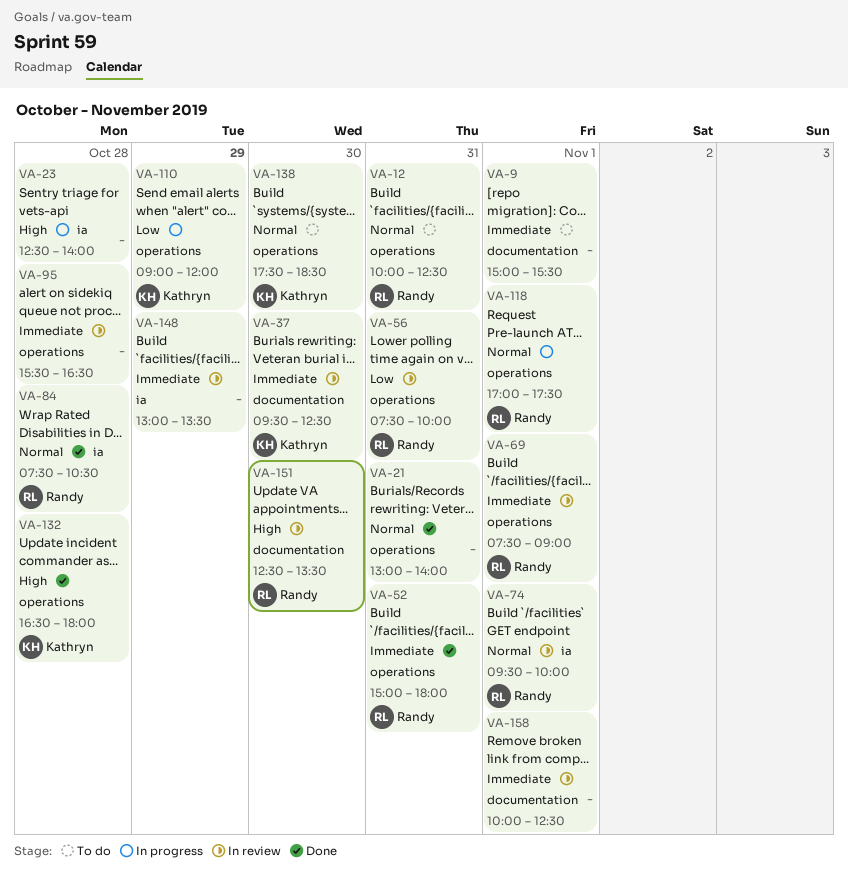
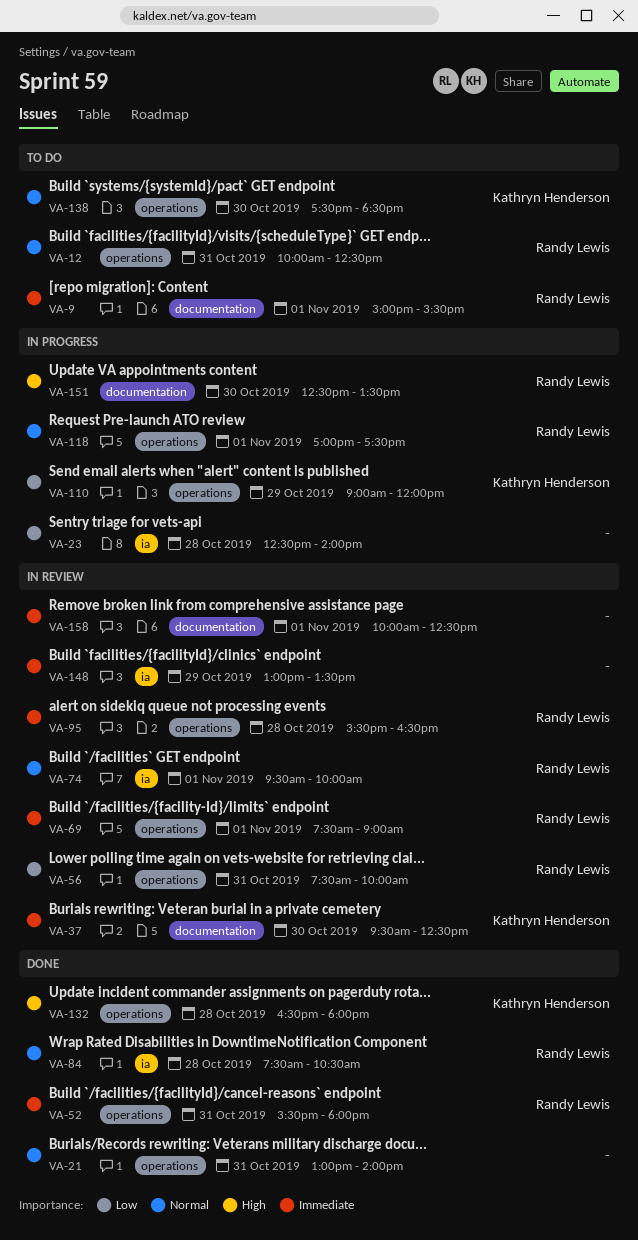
VA-9, owner: none -> Randy Lewis
VA-23, priority: High -> Low
VA-52, begins: 15:00 -> 15:30
VA-95, owner: none -> Randy Lewis
VA-151, status: In review -> In progress

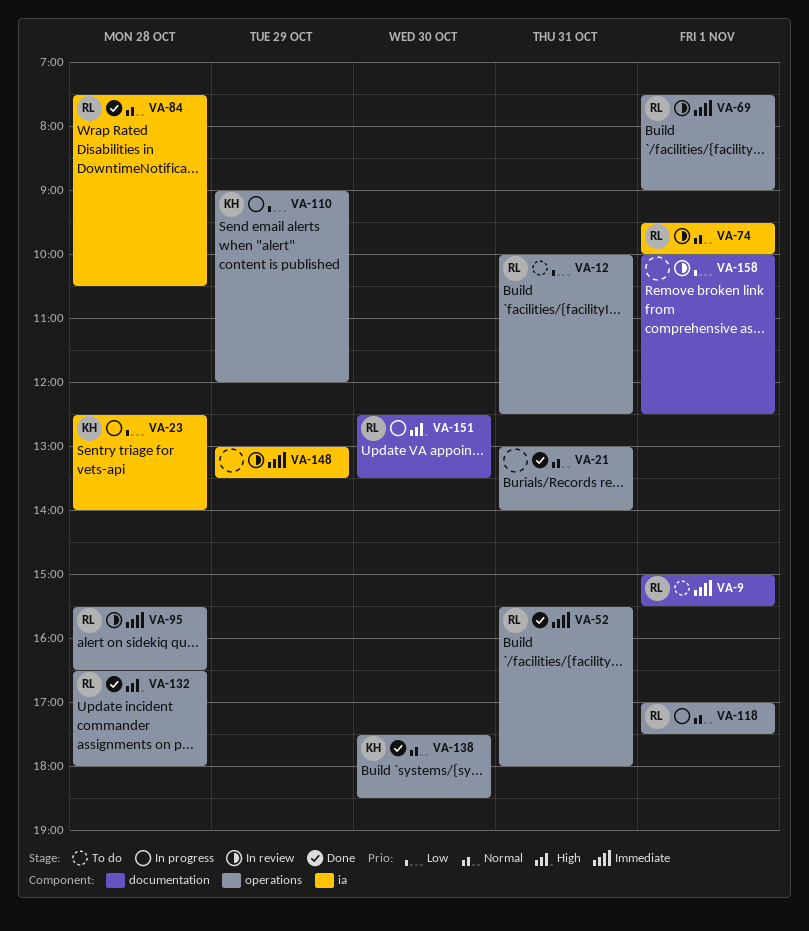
VA-12, priority: Normal -> Low
VA-23, owner: none -> Kathryn Henderson
VA-37: present -> none
VA-56: present -> none
VA-132, owner: Kathryn Henderson -> Randy Lewis
VA-138, status: To do -> Done
VA-158, priority: Immediate -> Low

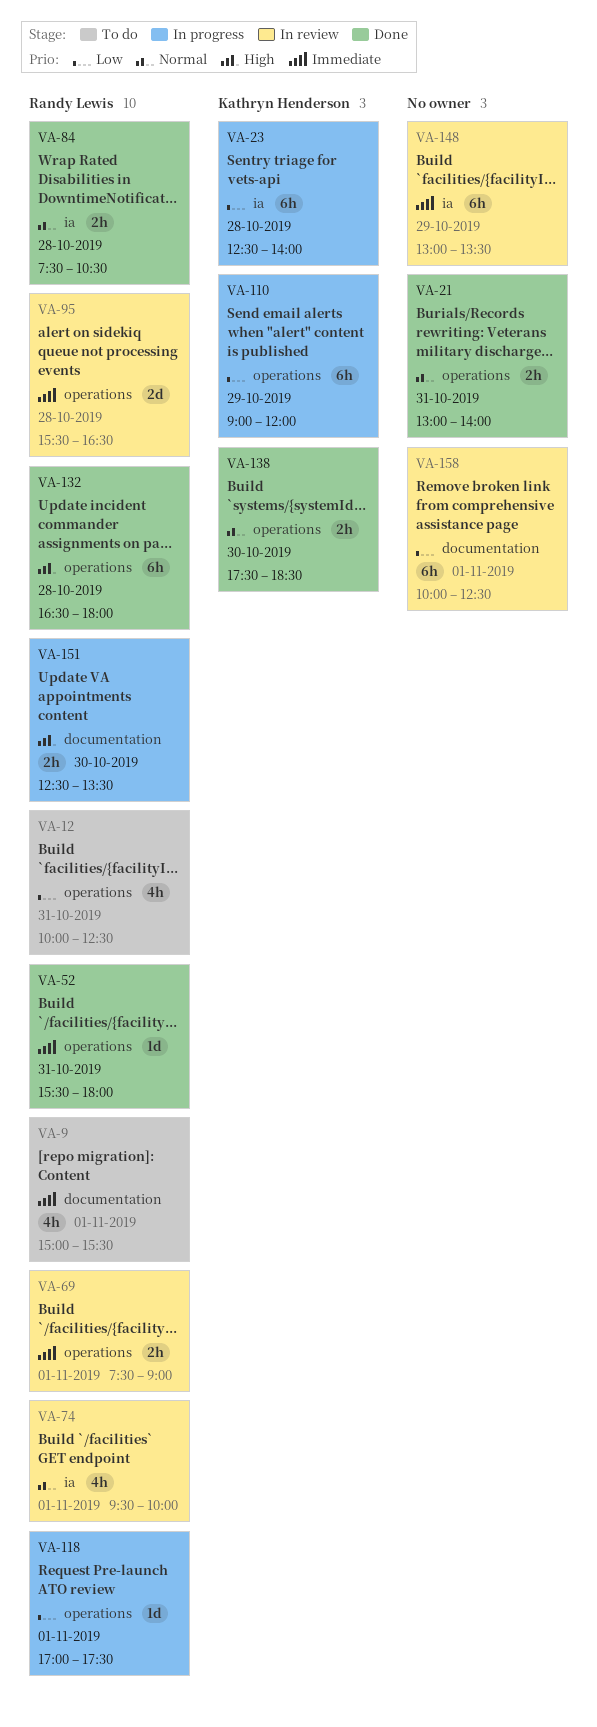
VA-118, priority: Normal -> Low

